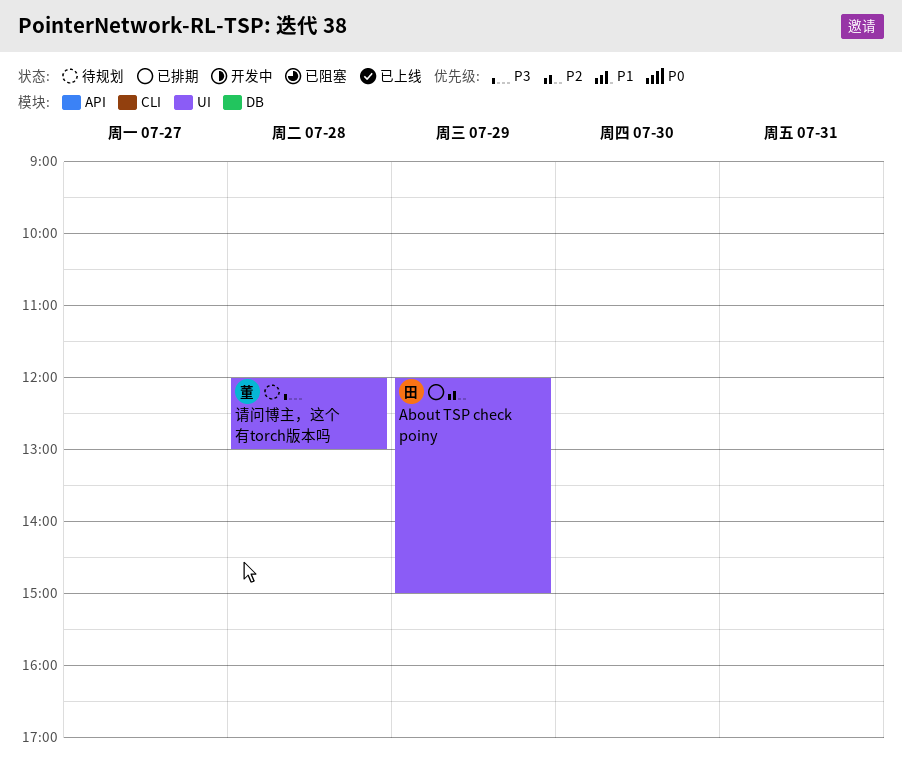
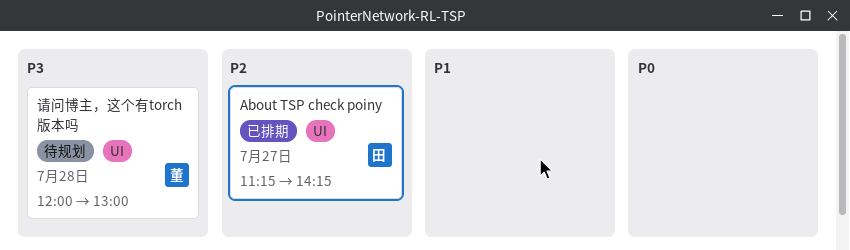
About TSP check poiny, day: Jul 29 -> Jul 27
About TSP check poiny, begins: 12:00 -> 11:15
About TSP check poiny, ends: 15:00 -> 14:15

